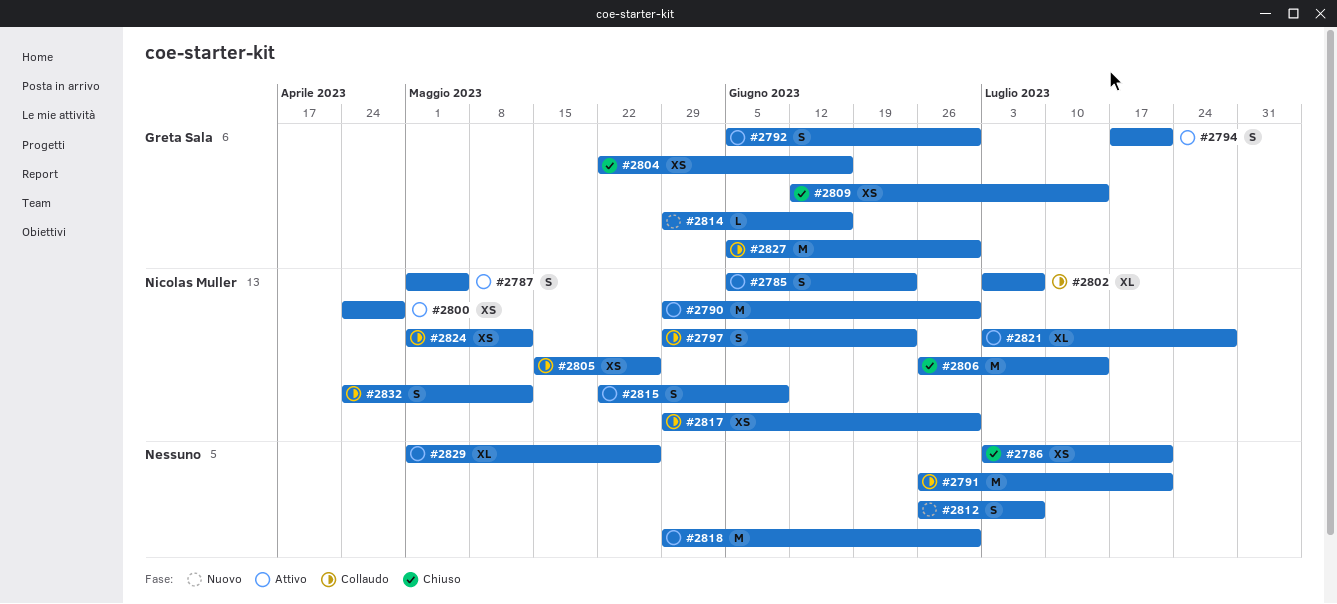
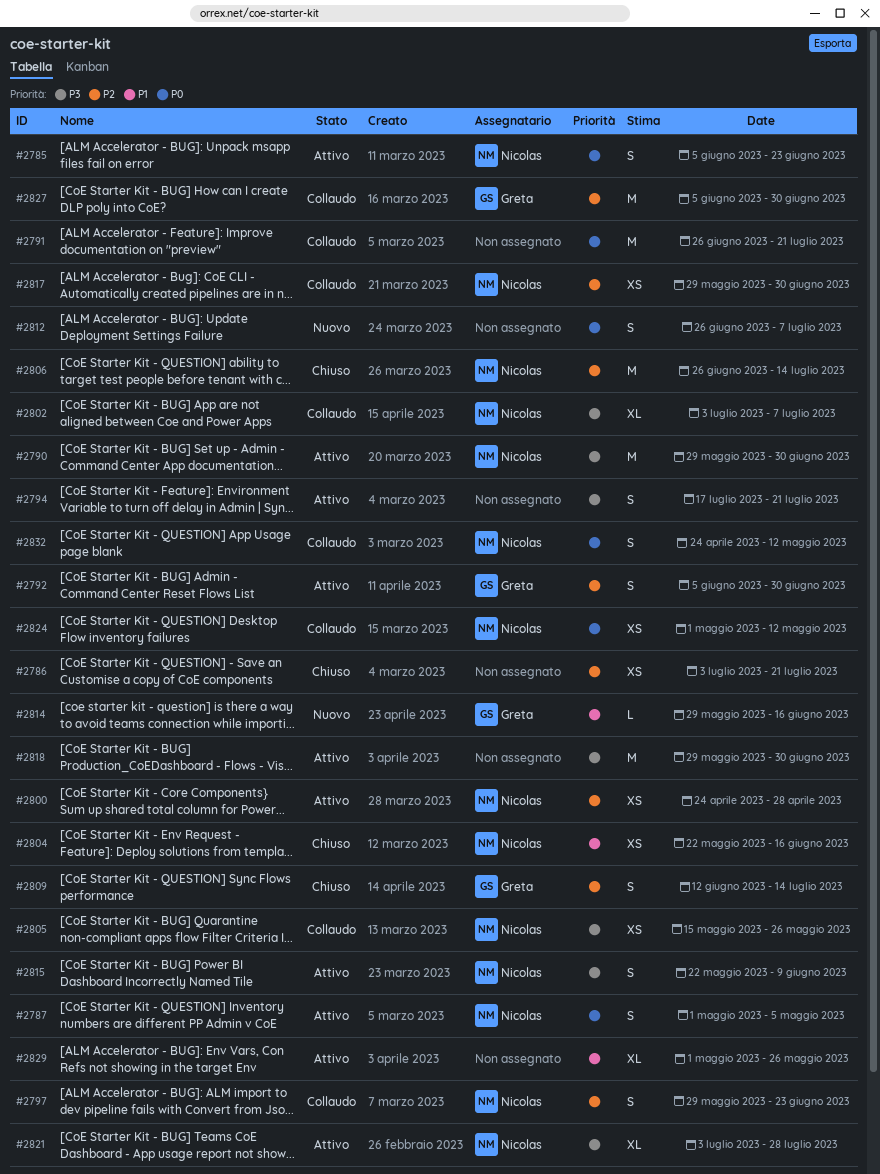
#2794, owner: Greta Sala -> none
#2804, owner: Greta Sala -> Nicolas Muller
#2809, estimate: XS -> S

